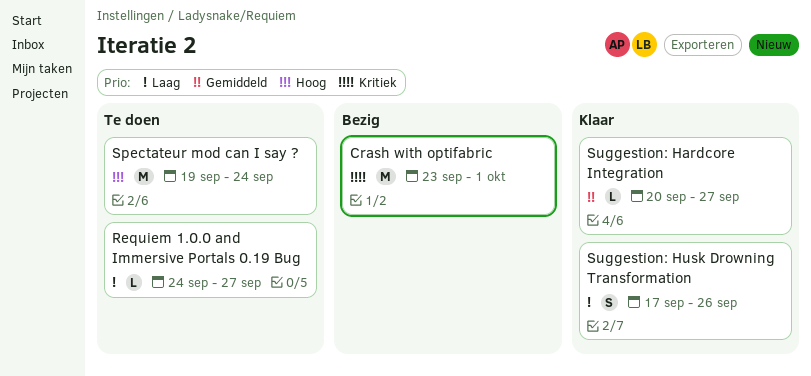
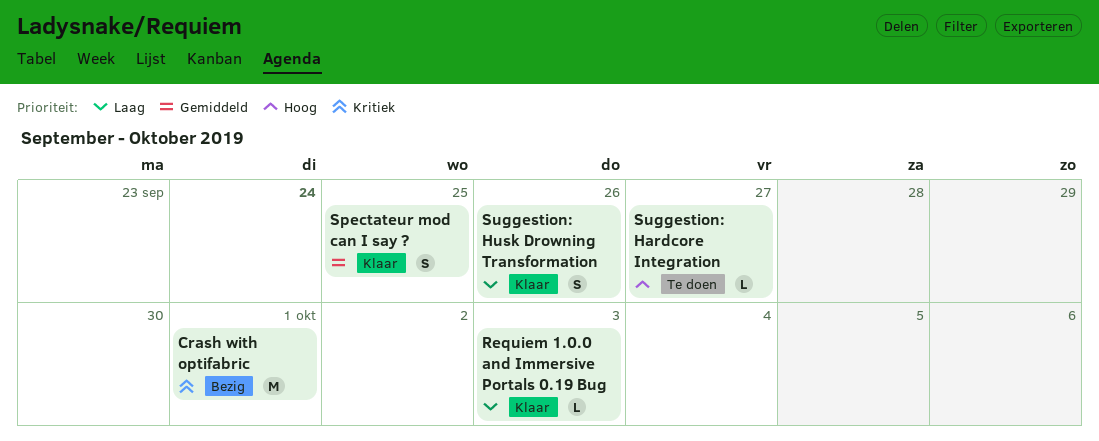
Requiem 1.0.0 and Immersive Portals 0.19 Bug, status: Te doen -> Klaar
Requiem 1.0.0 and Immersive Portals 0.19 Bug, due: Sep 27 -> Oct 3
Spectateur mod can I say ?, status: Te doen -> Klaar
Spectateur mod can I say ?, priority: Hoog -> Gemiddeld
Spectateur mod can I say ?, estimate: M -> S
Spectateur mod can I say ?, due: Sep 24 -> Sep 25
Suggestion: Hardcore Integration, status: Klaar -> Te doen
Suggestion: Hardcore Integration, priority: Gemiddeld -> Hoog

